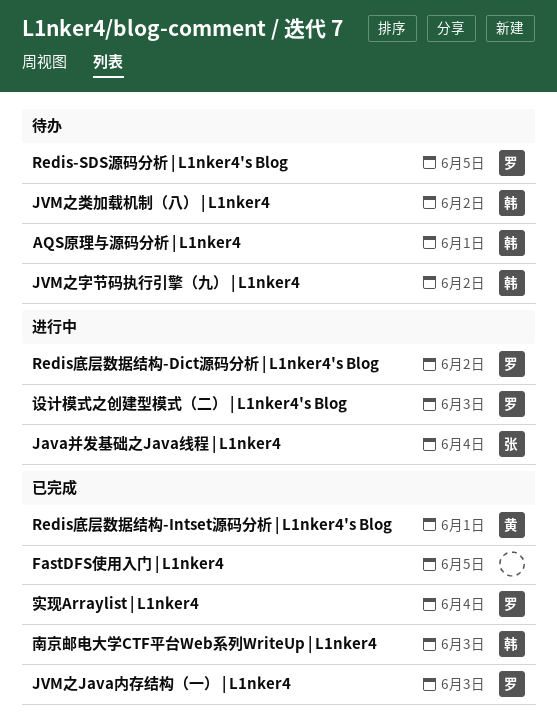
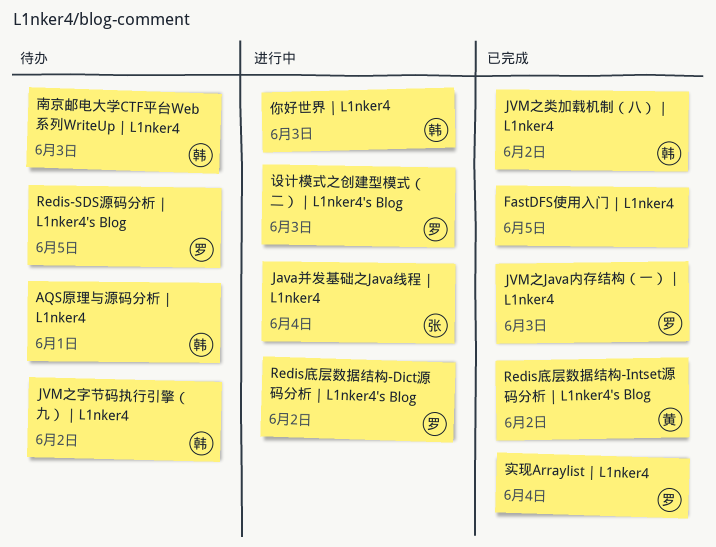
JVM之类加载机制（八） | L1nker4, status: 待办 -> 已完成
Redis底层数据结构-Intset源码分析 | L1nker4's Blog, due: Jun 1 -> Jun 2
你好世界 | L1nker4: none -> present
南京邮电大学CTF平台Web系列WriteUp | L1nker4, status: 已完成 -> 待办

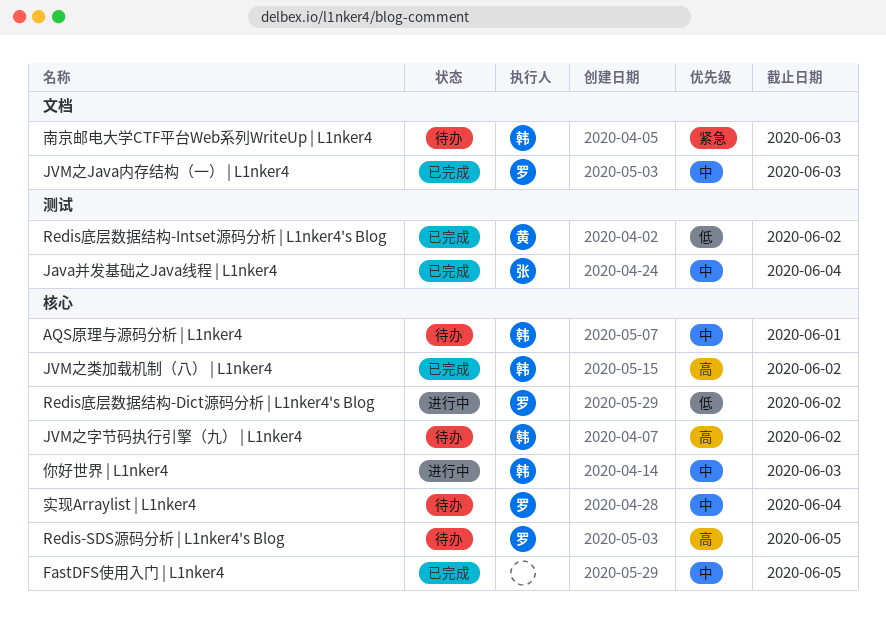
Java并发基础之Java线程 | L1nker4, status: 进行中 -> 已完成
实现Arraylist | L1nker4, status: 已完成 -> 待办
设计模式之创建型模式（二） | L1nker4's Blog: present -> none

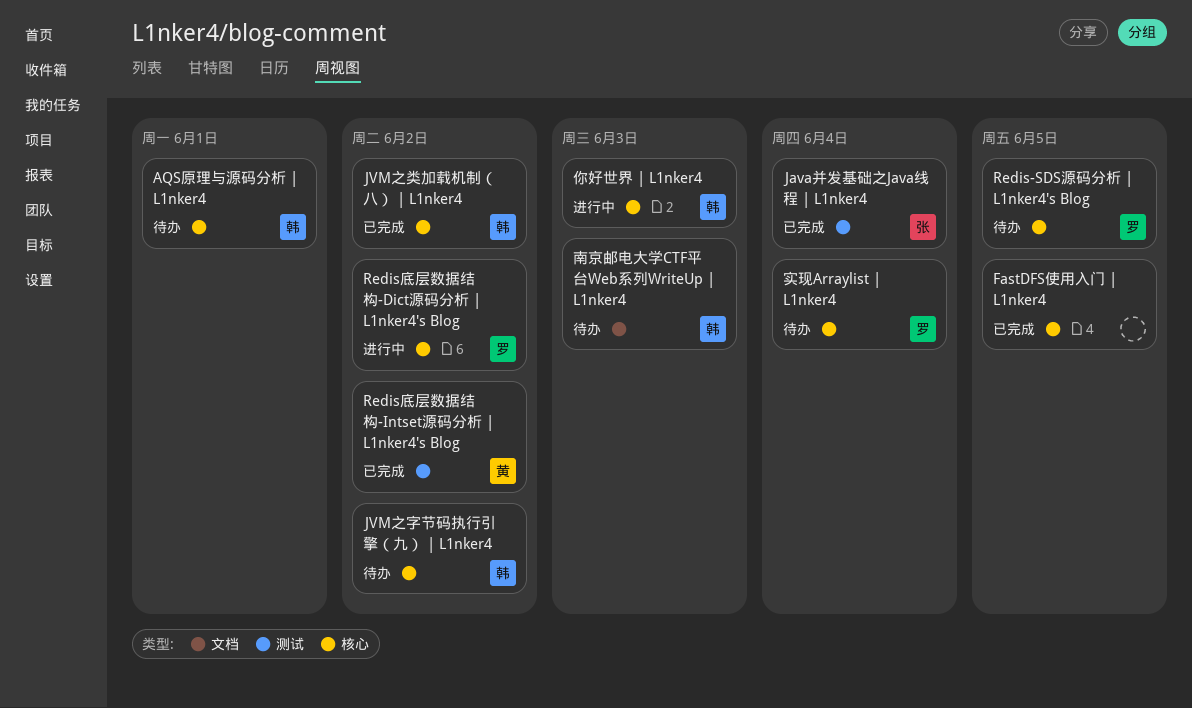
JVM之Java内存结构（一） | L1nker4: present -> none

